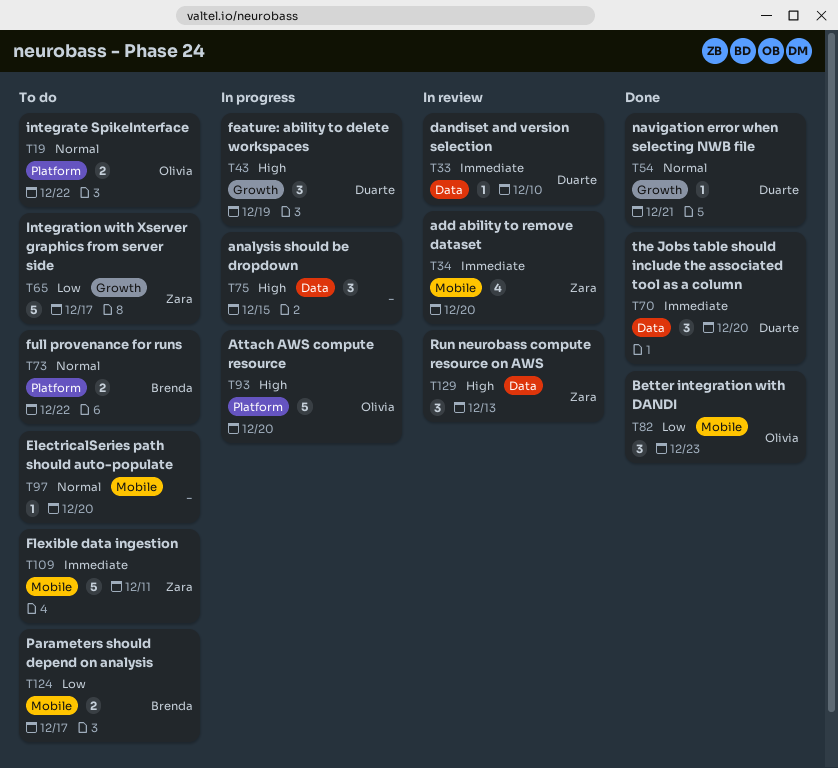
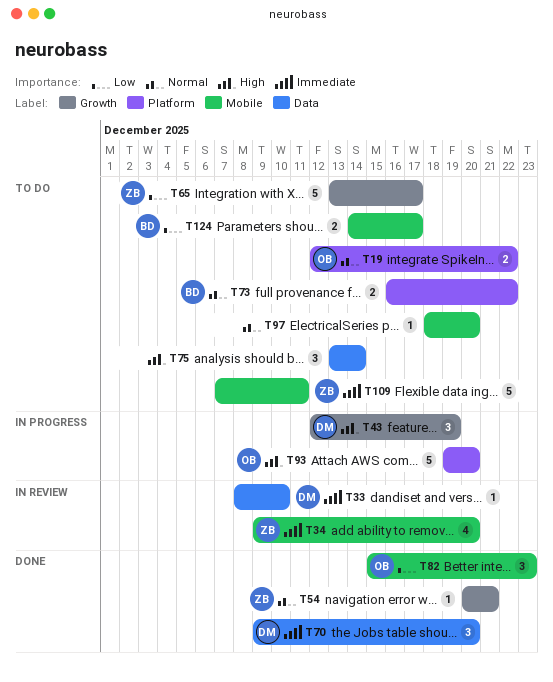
T54, owner: Duarte -> Zara
T75, status: In progress -> To do
T75, due: Dec 15 -> Dec 14
T129: present -> none

